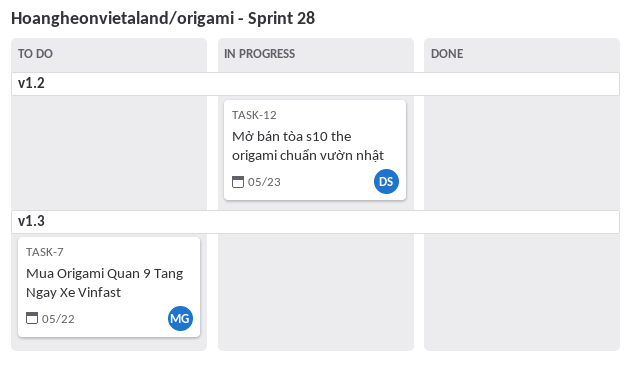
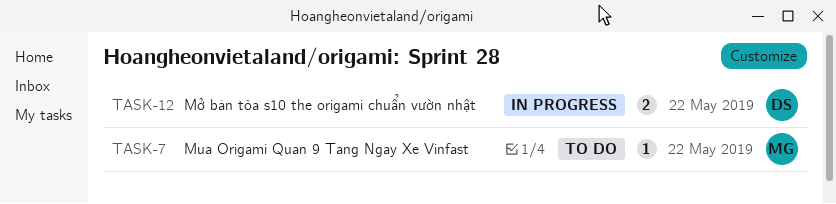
TASK-12, due: May 23 -> May 22

